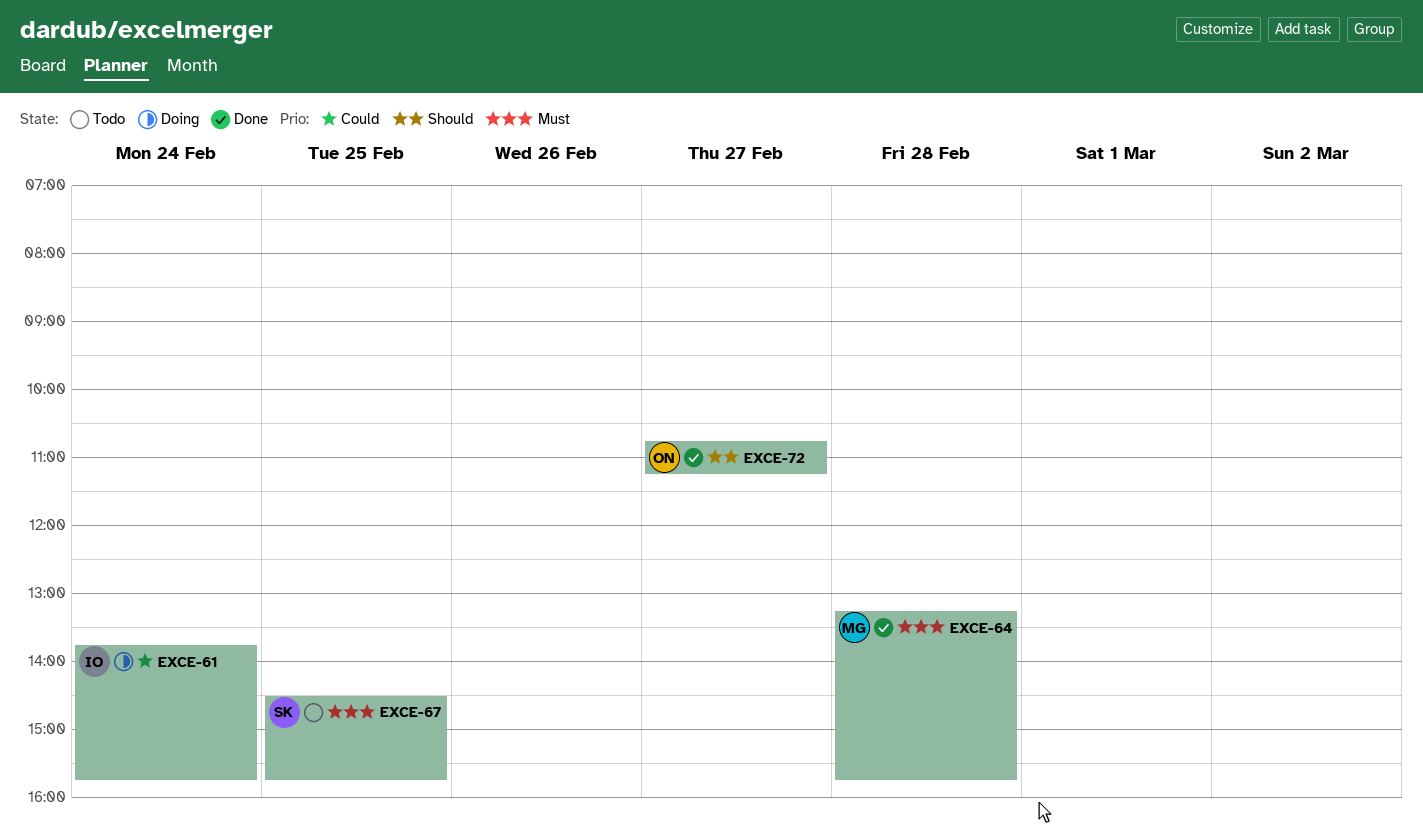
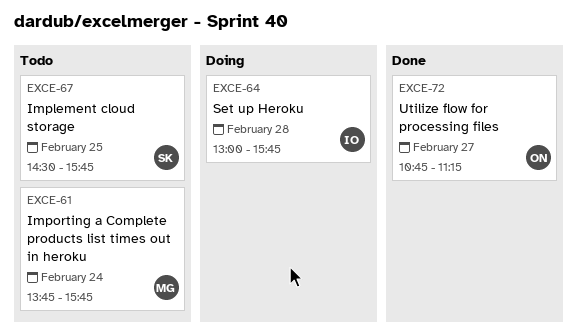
EXCE-61, status: Doing -> Todo
EXCE-61, owner: IO -> MG
EXCE-64, status: Done -> Doing
EXCE-64, owner: MG -> IO
EXCE-64, begins: 13:15 -> 13:00

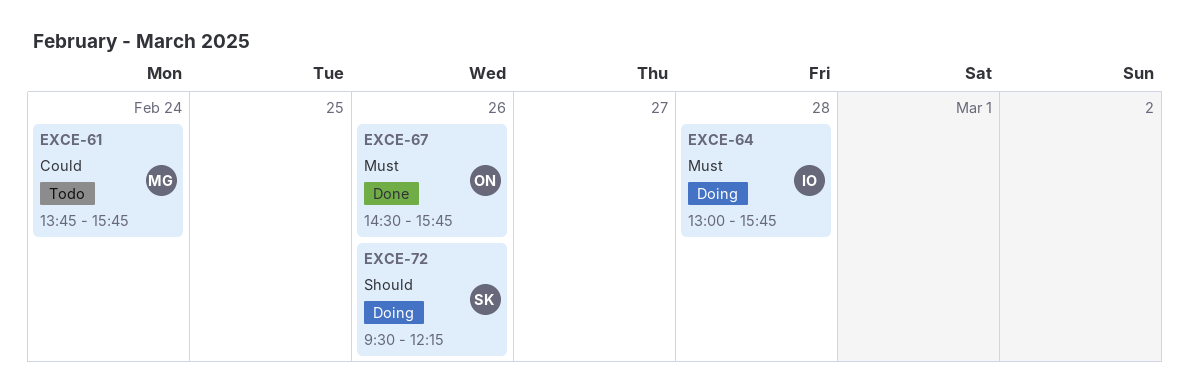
EXCE-67, status: Todo -> Done
EXCE-67, owner: SK -> ON
EXCE-67, day: Feb 25 -> Feb 26
EXCE-72, status: Done -> Doing
EXCE-72, owner: ON -> SK
EXCE-72, day: Feb 27 -> Feb 26
EXCE-72, begins: 10:45 -> 09:30
EXCE-72, ends: 11:15 -> 12:15

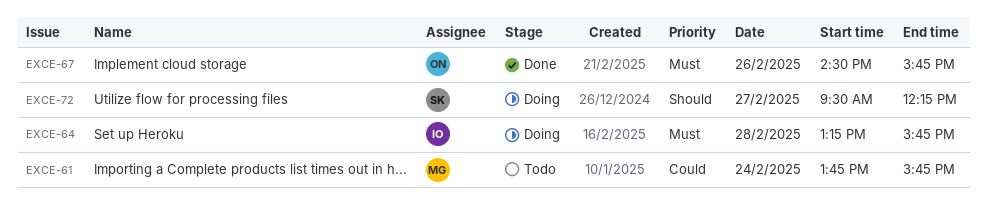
EXCE-64, begins: 13:00 -> 13:15
EXCE-72, day: Feb 26 -> Feb 27

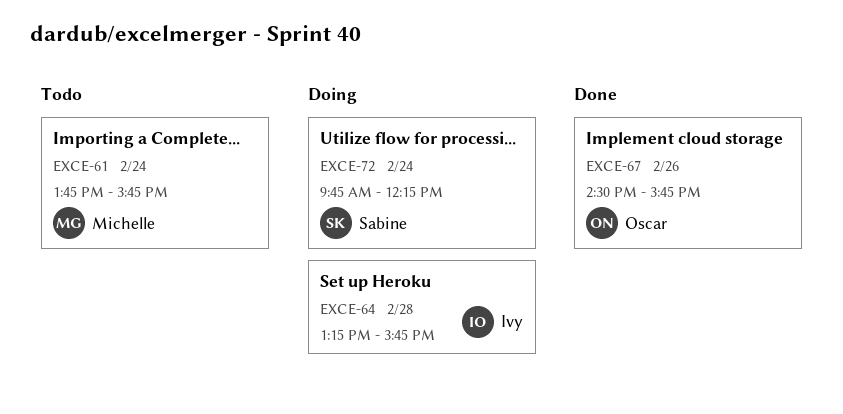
EXCE-72, day: Feb 27 -> Feb 24
EXCE-72, begins: 09:30 -> 09:45

